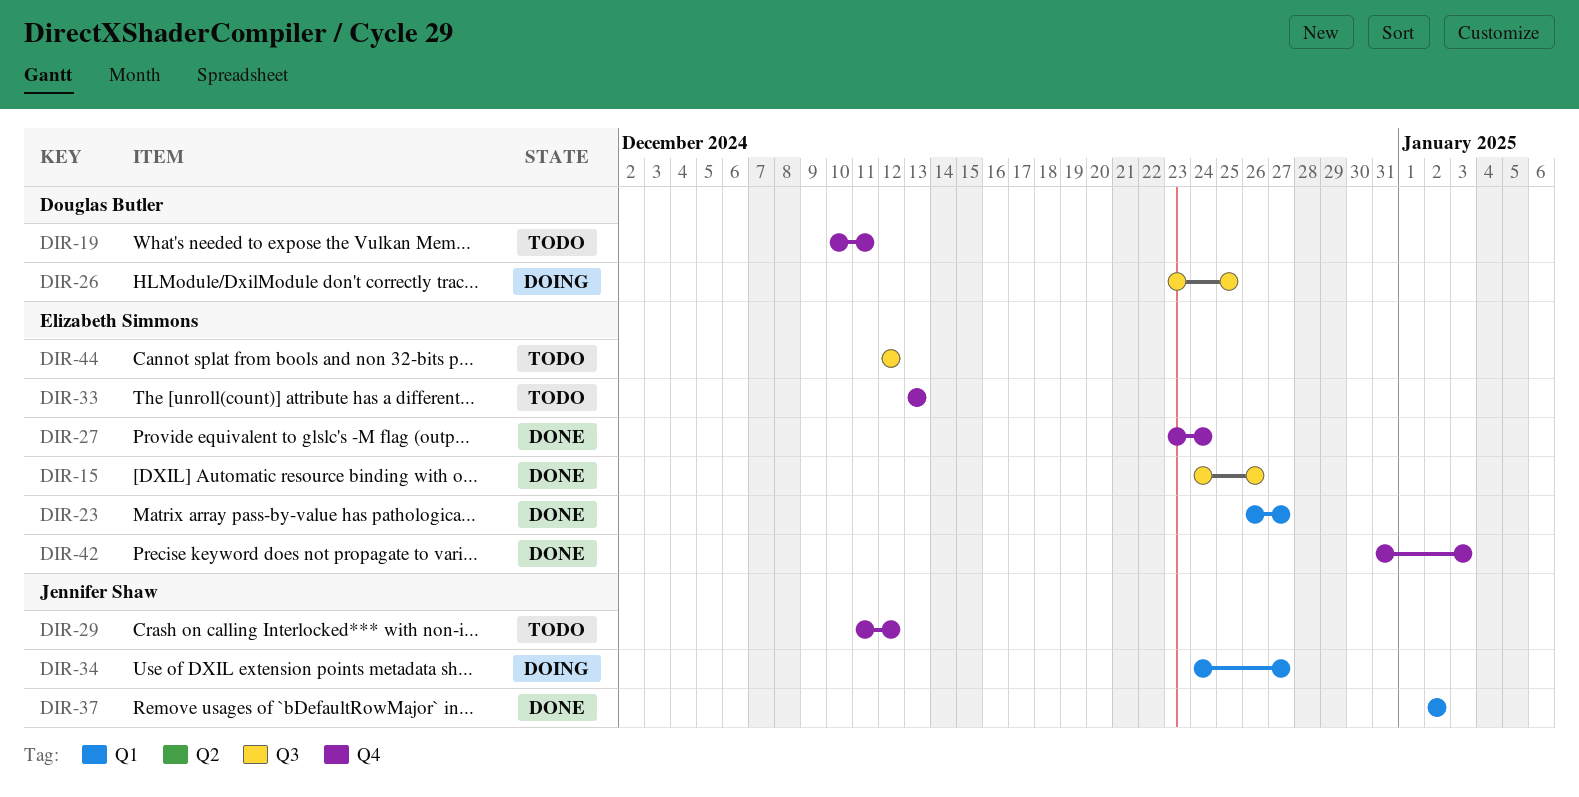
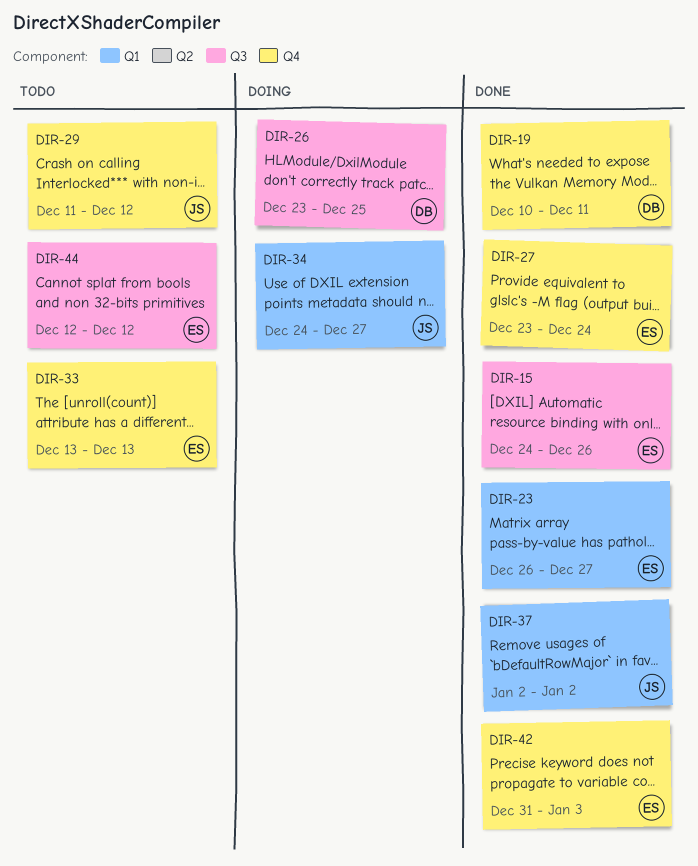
DIR-19, status: Todo -> Done

